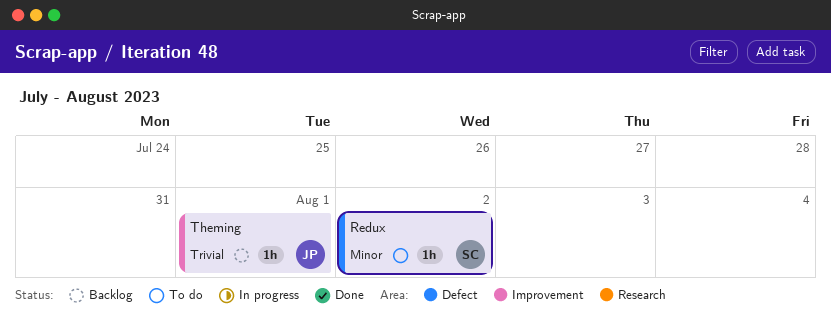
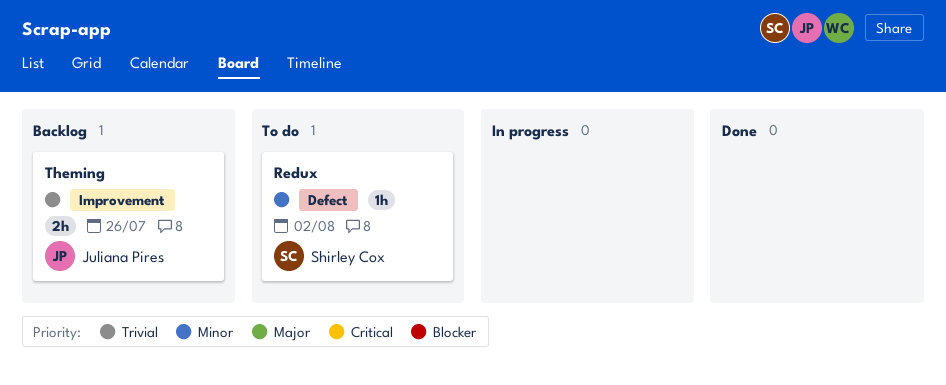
Theming, estimate: 1h -> 2h
Theming, due: Aug 1 -> Jul 26

